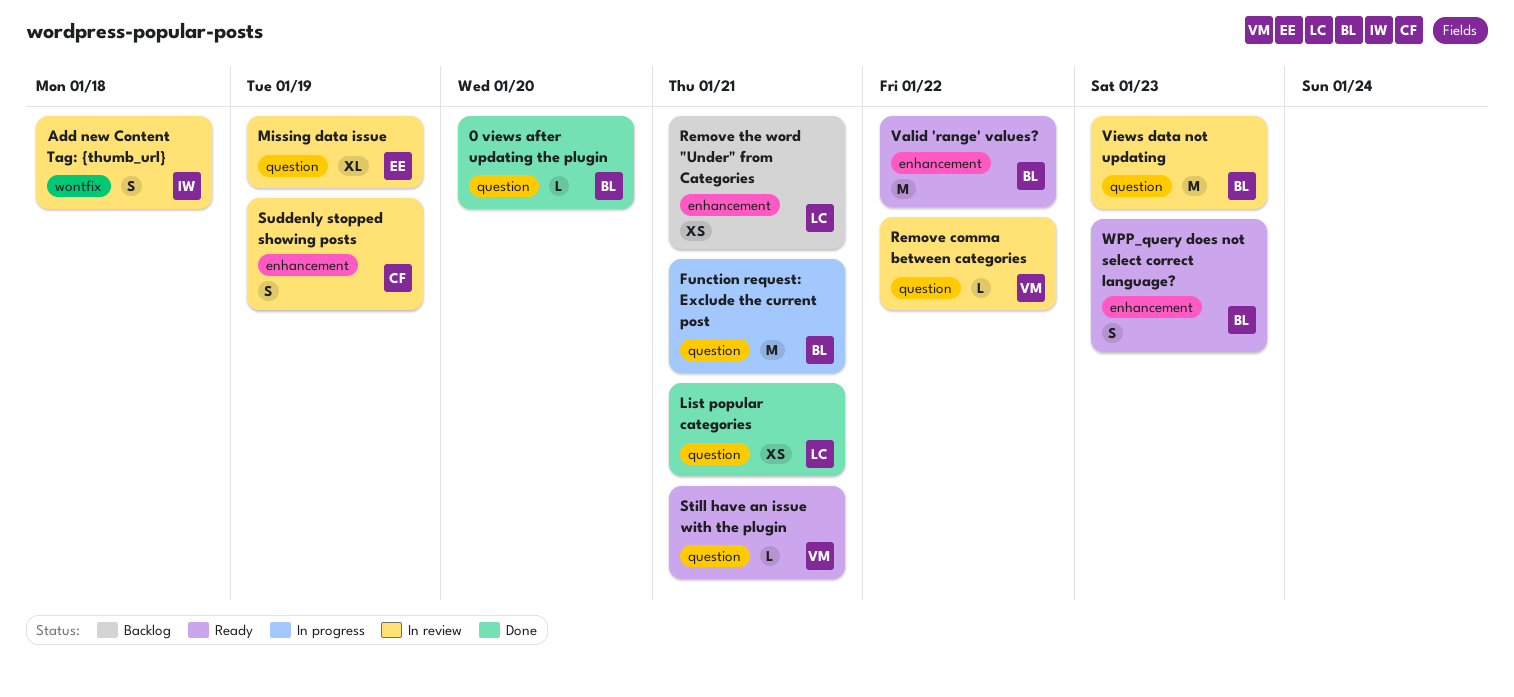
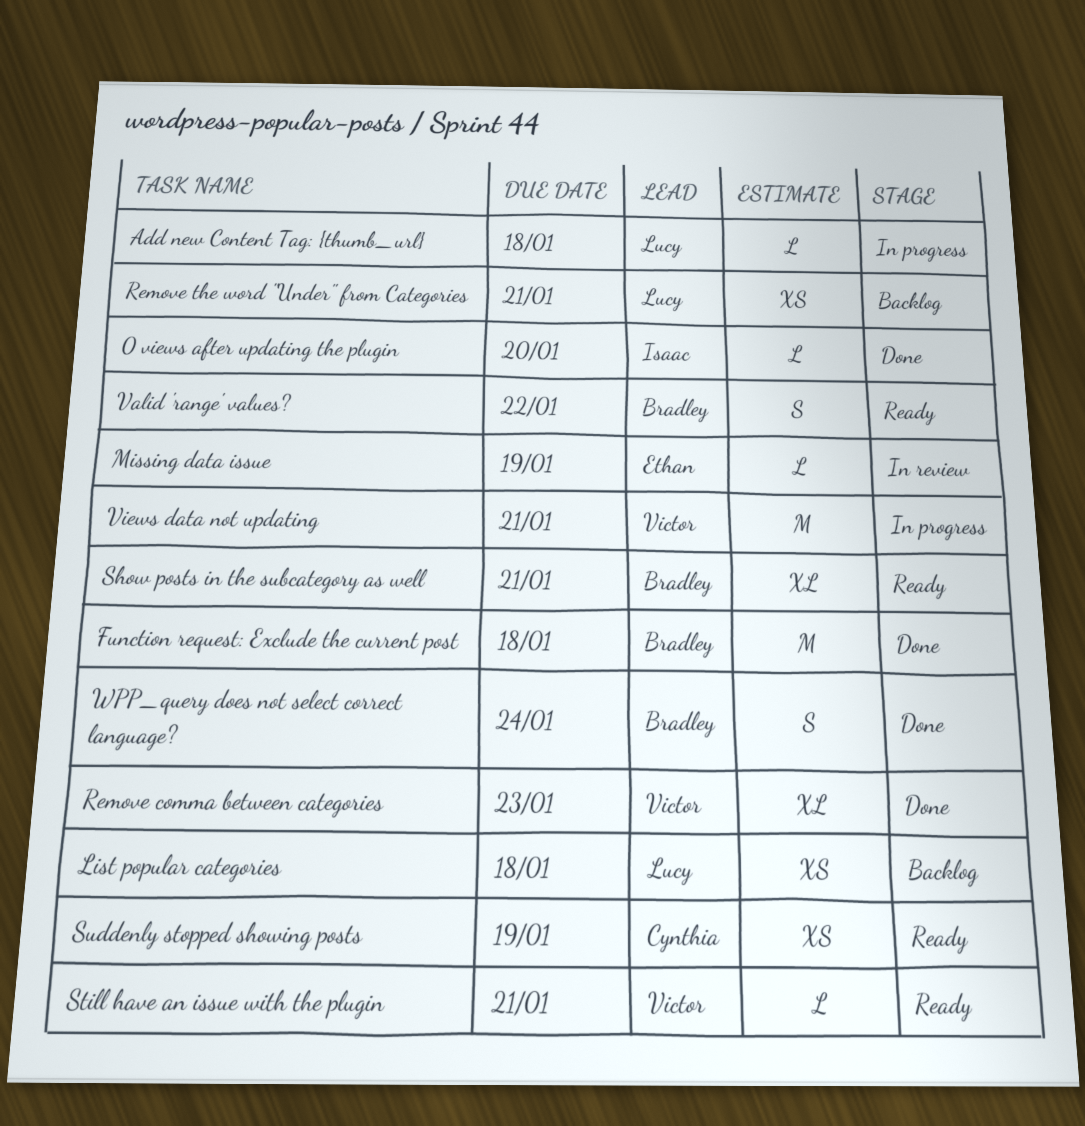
0 views after updating the plugin, owner: Bradley -> Isaac
Add new Content Tag: {thumb_url}, status: In review -> In progress
Add new Content Tag: {thumb_url}, owner: Isaac -> Lucy
Add new Content Tag: {thumb_url}, estimate: S -> L
Function request: Exclude the current post, status: In progress -> Done
Function request: Exclude the current post, due: Jan 21 -> Jan 18
List popular categories, status: Done -> Backlog
List popular categories, due: Jan 21 -> Jan 18
Missing data issue, estimate: XL -> L
Remove comma between categories, status: In review -> Done
Remove comma between categories, estimate: L -> XL
Remove comma between categories, due: Jan 22 -> Jan 23
Show posts in the subcategory as well: none -> present
Suddenly stopped showing posts, status: In review -> Ready
Suddenly stopped showing posts, estimate: S -> XS
Valid 'range' values?, estimate: M -> S
Views data not updating, status: In review -> In progress
Views data not updating, owner: Bradley -> Victor
Views data not updating, due: Jan 23 -> Jan 21
WPP_query does not select correct language?, status: Ready -> Done
WPP_query does not select correct language?, due: Jan 23 -> Jan 24

